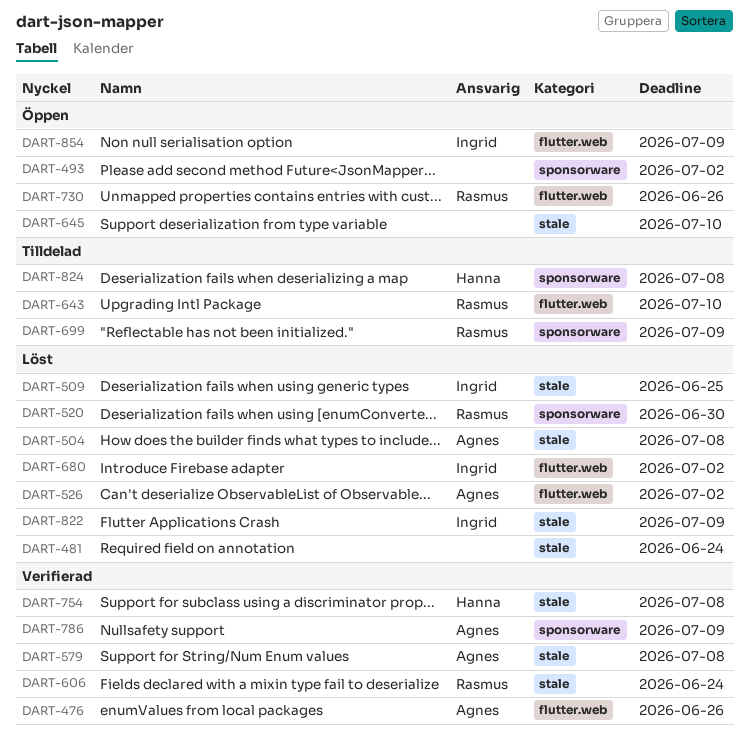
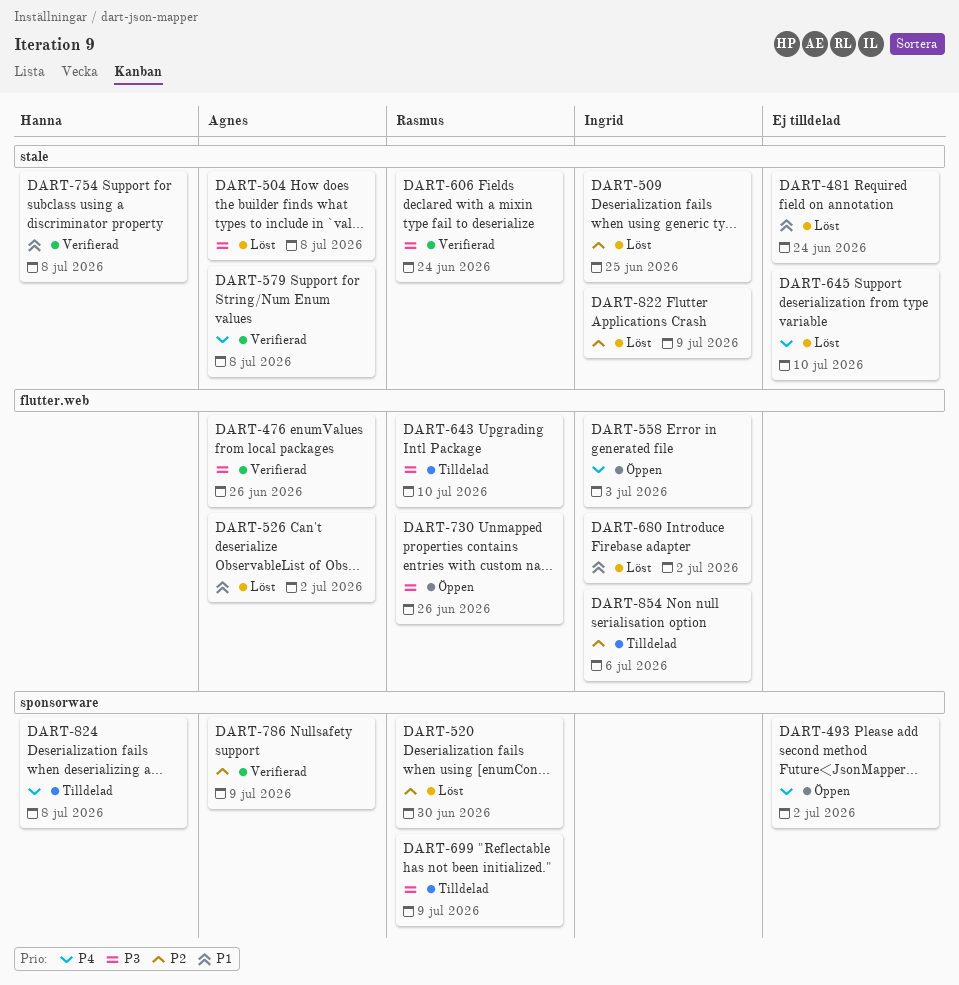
DART-558: none -> present
DART-645, status: Öppen -> Löst
DART-854, status: Öppen -> Tilldelad
DART-854, due: Jul 9 -> Jul 6

